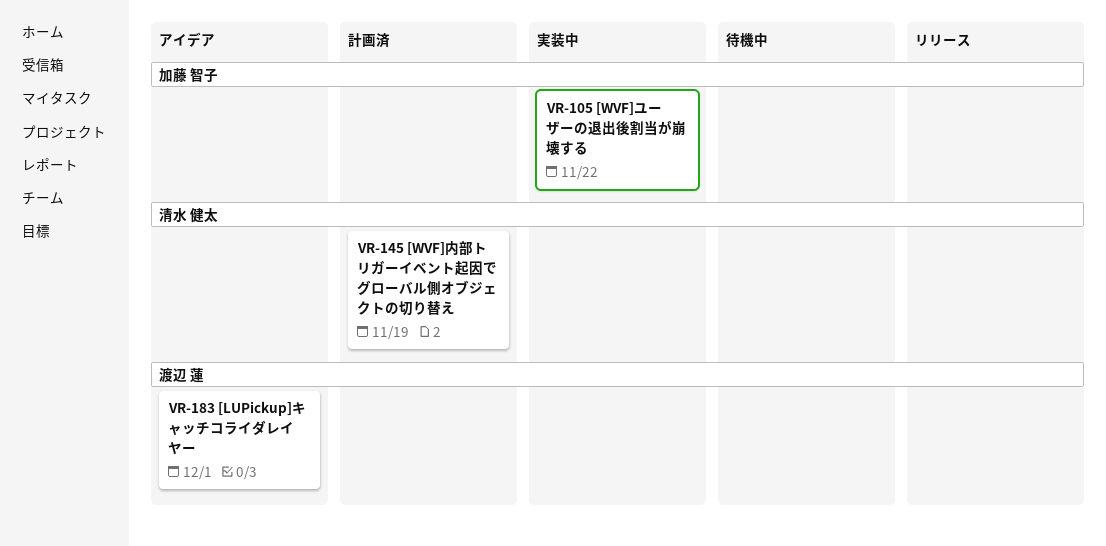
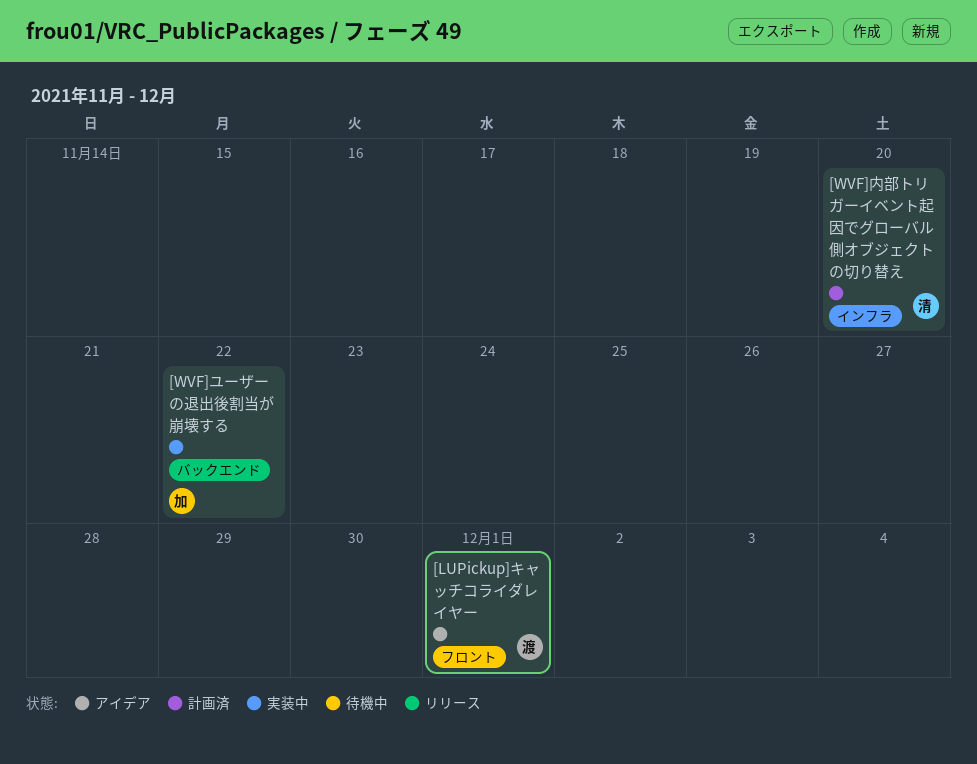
[WVF]内部トリガーイベント起因でグローバル側オブジェクトの切り替え, due: Nov 19 -> Nov 20

